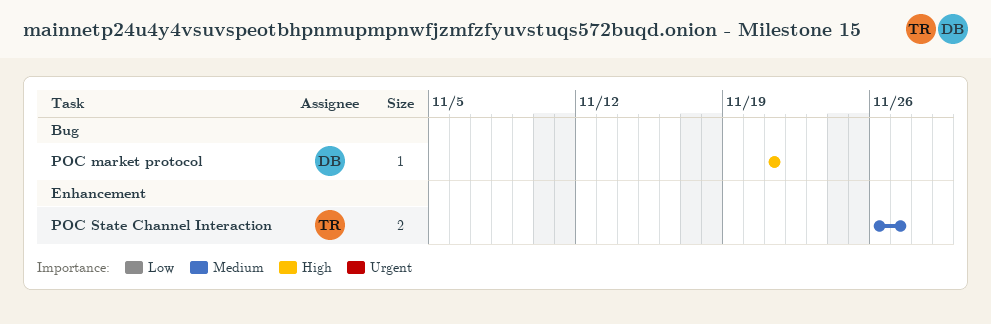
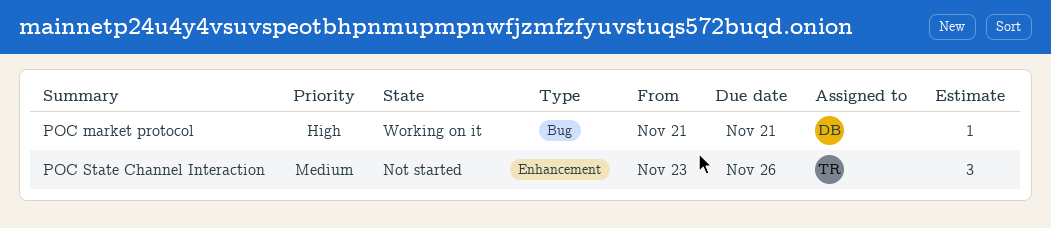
POC State Channel Interaction, estimate: 2 -> 3
POC State Channel Interaction, start: Nov 26 -> Nov 23
POC State Channel Interaction, due: Nov 27 -> Nov 26

